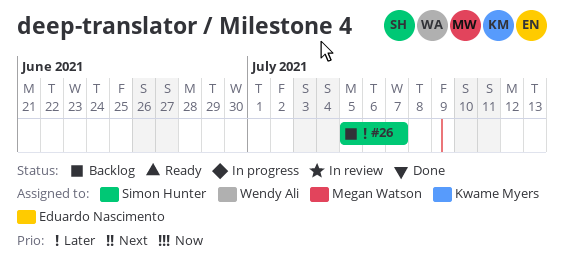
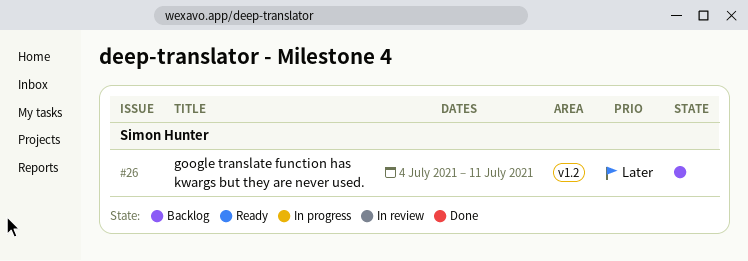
#26, start: Jul 5 -> Jul 4
#26, due: Jul 7 -> Jul 11

